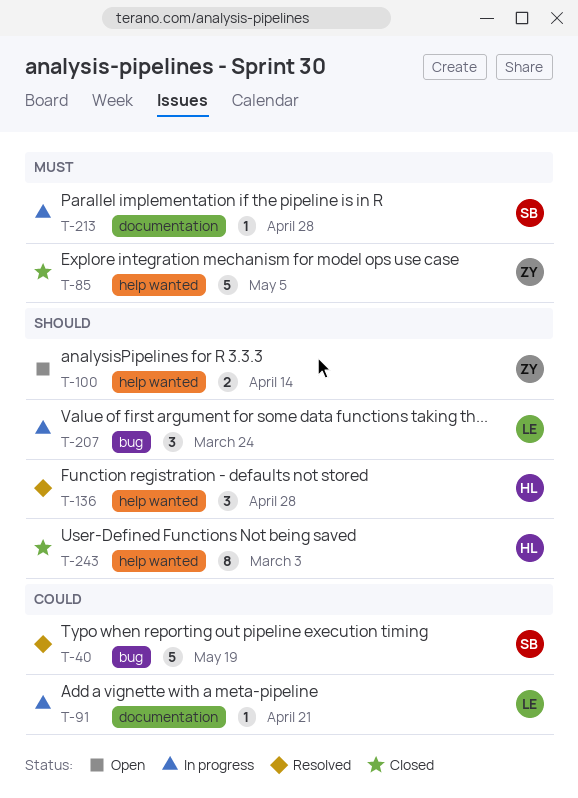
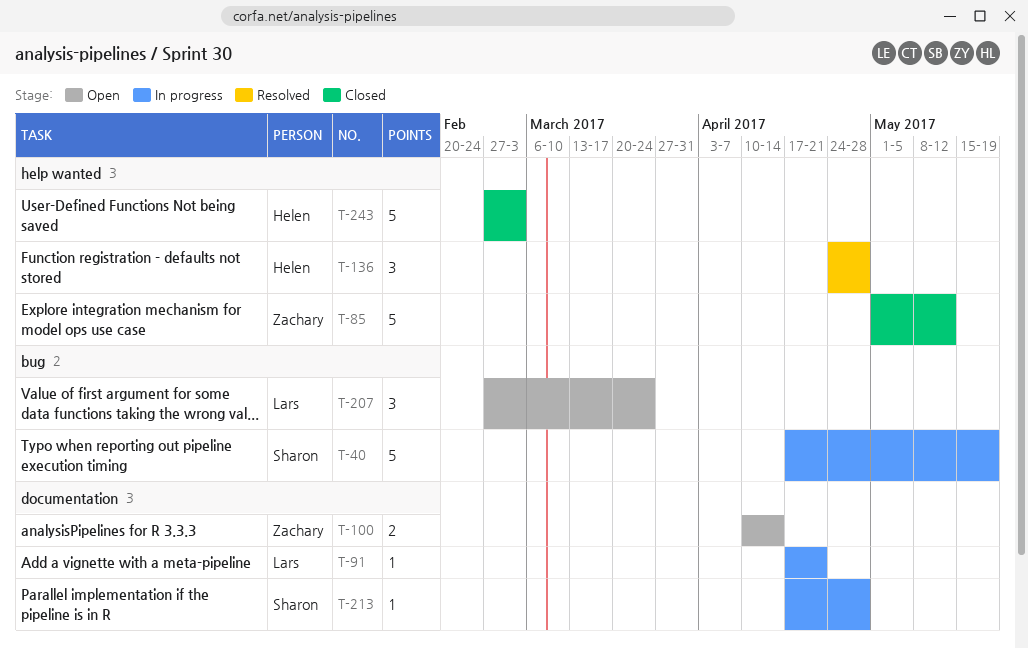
T-40, status: Resolved -> In progress
T-85, due: May 5 -> May 12
T-100, label: help wanted -> documentation
T-207, status: In progress -> Open
T-243, estimate: 8 -> 5

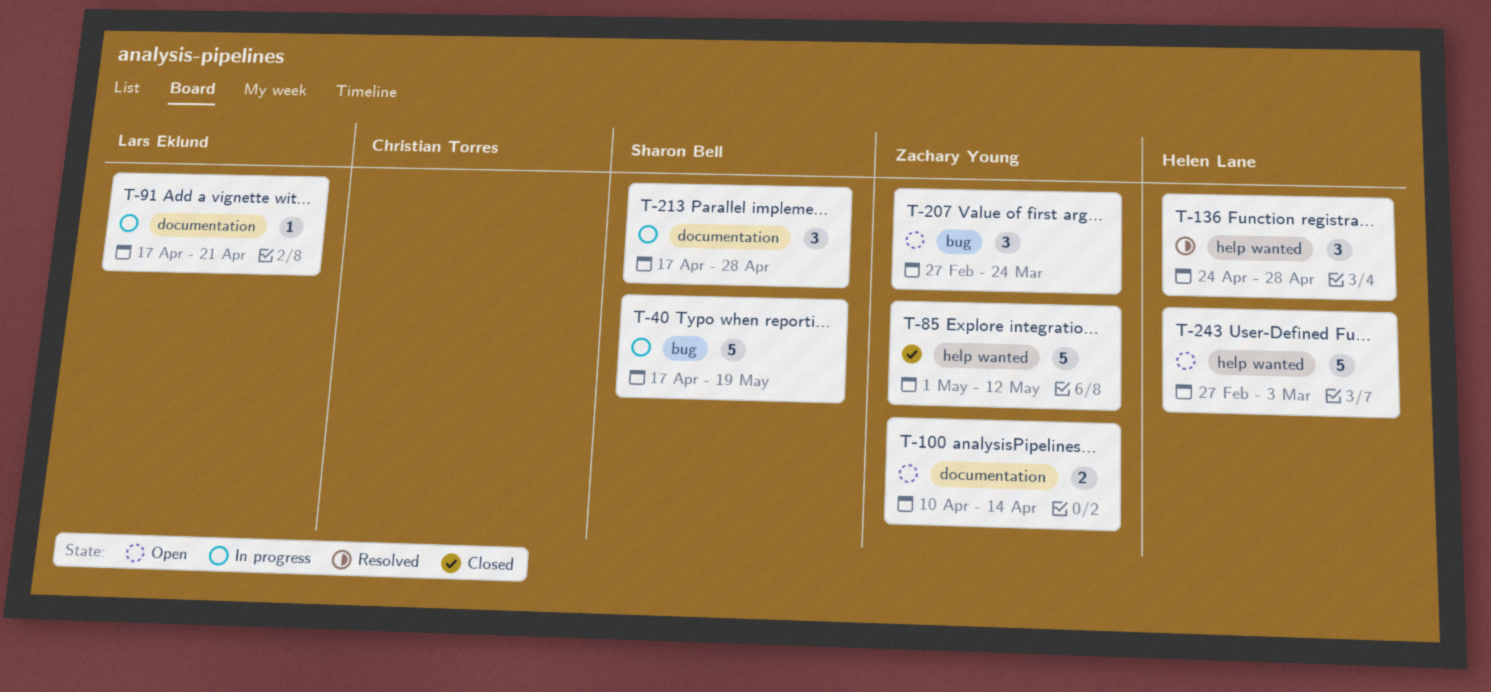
T-207, owner: Lars Eklund -> Zachary Young
T-213, estimate: 1 -> 3
T-243, status: Closed -> Open

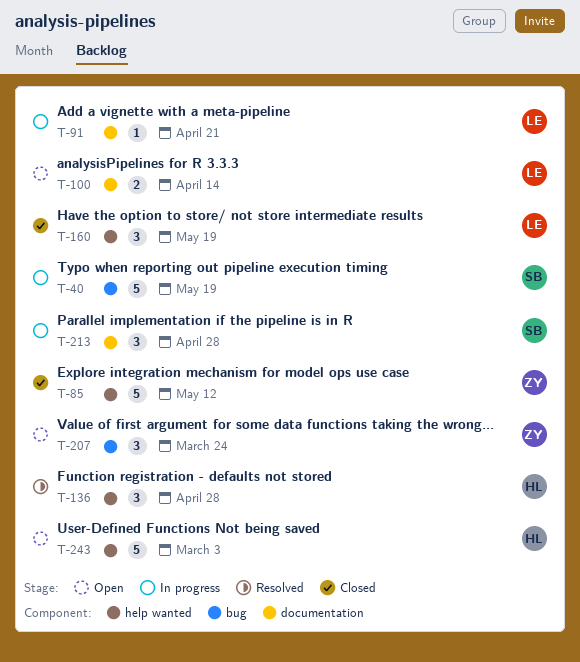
T-100, owner: Zachary Young -> Lars Eklund
T-160: none -> present

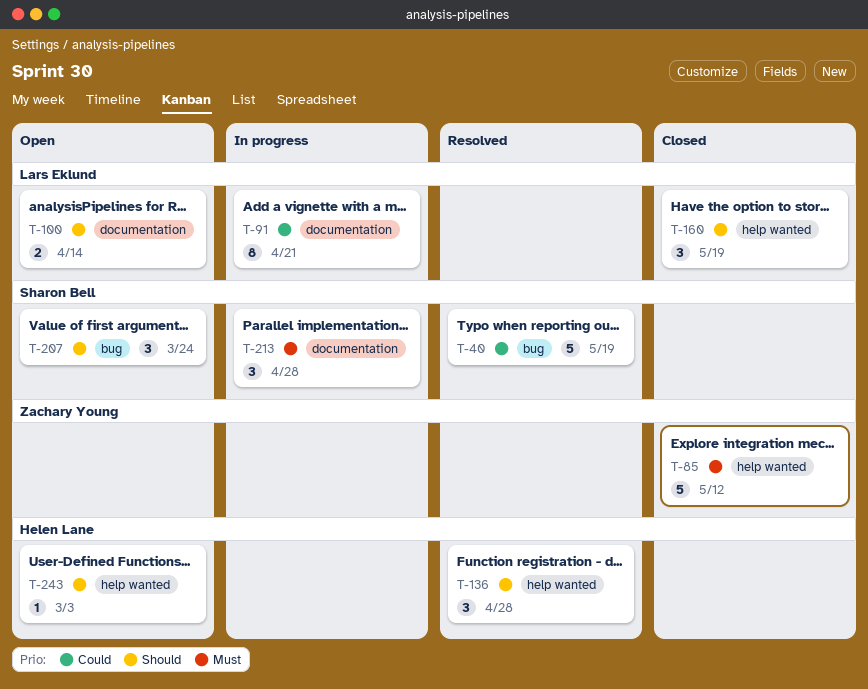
T-40, status: In progress -> Resolved
T-91, estimate: 1 -> 8
T-207, owner: Zachary Young -> Sharon Bell
T-243, estimate: 5 -> 1

